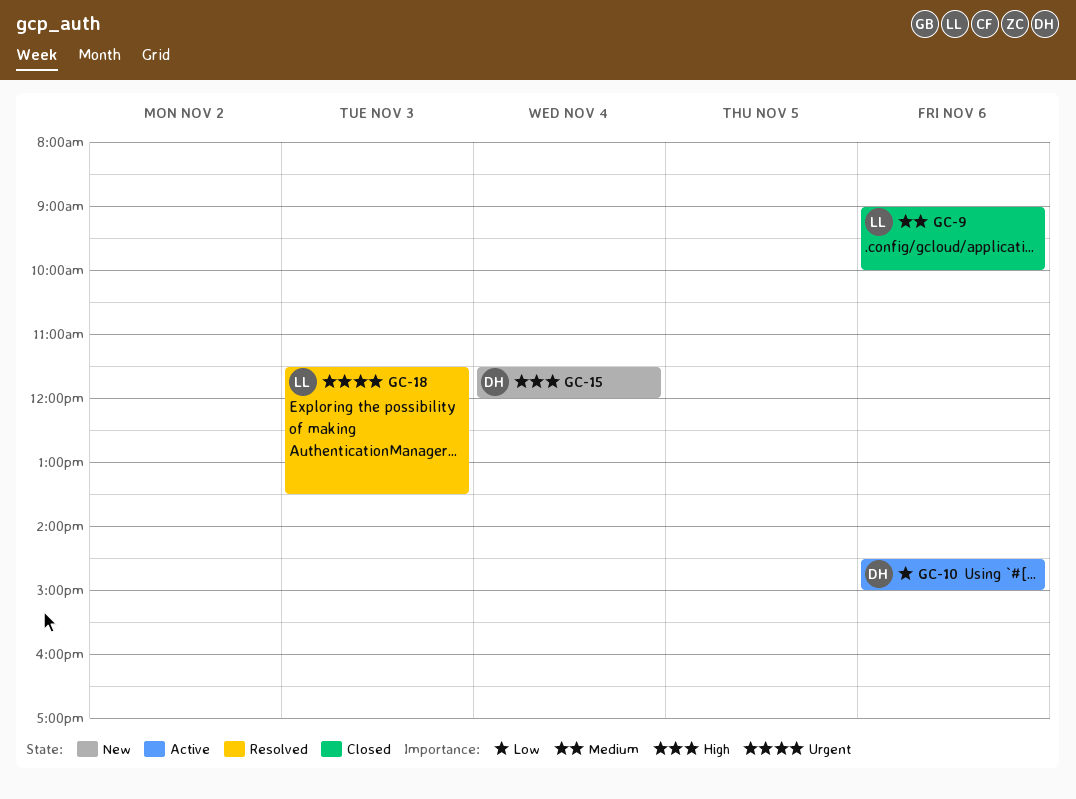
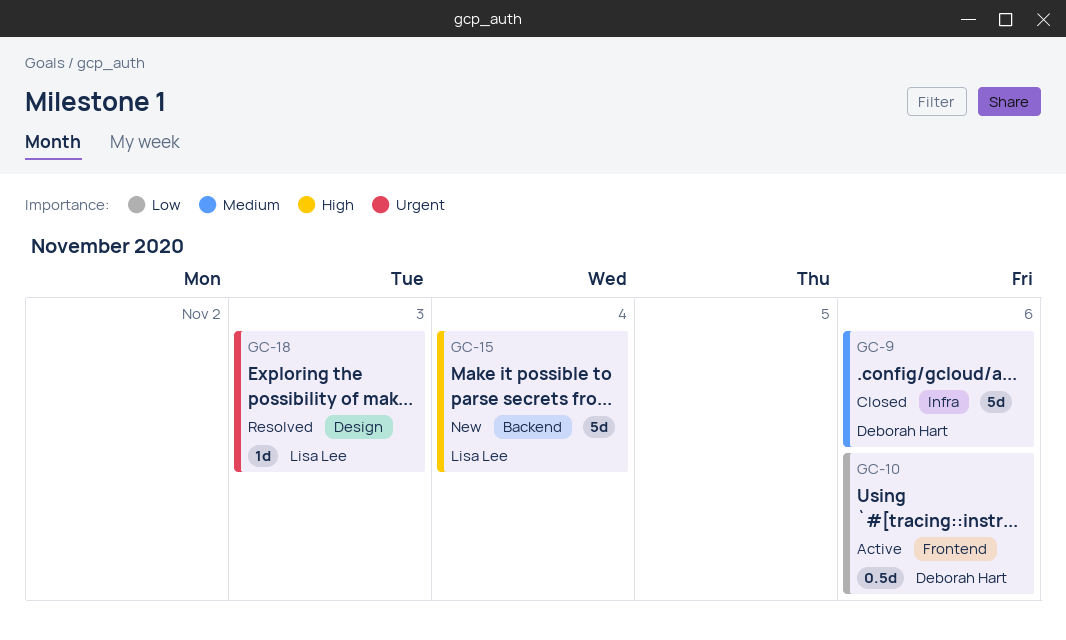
GC-9, owner: Lisa Lee -> Deborah Hart
GC-15, owner: Deborah Hart -> Lisa Lee

